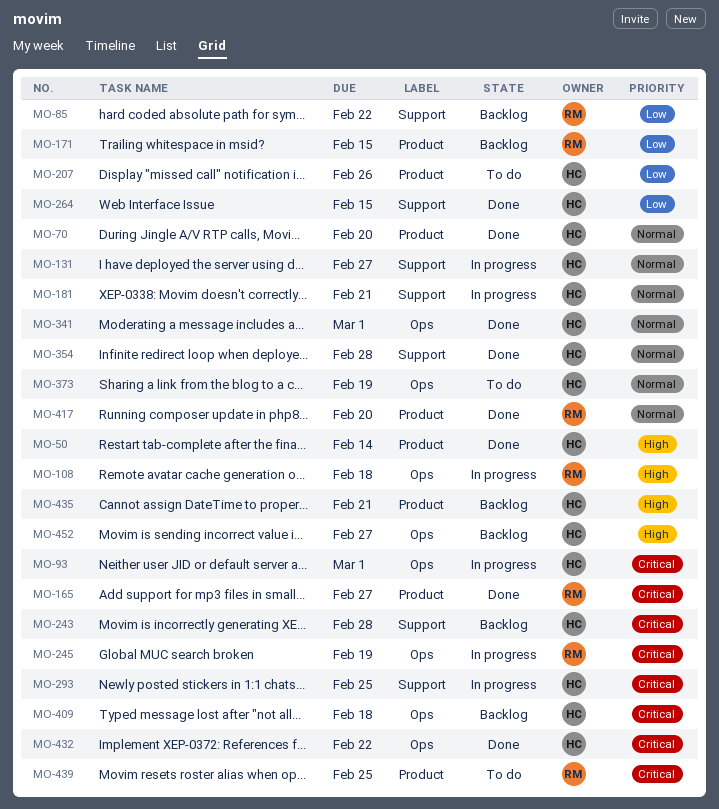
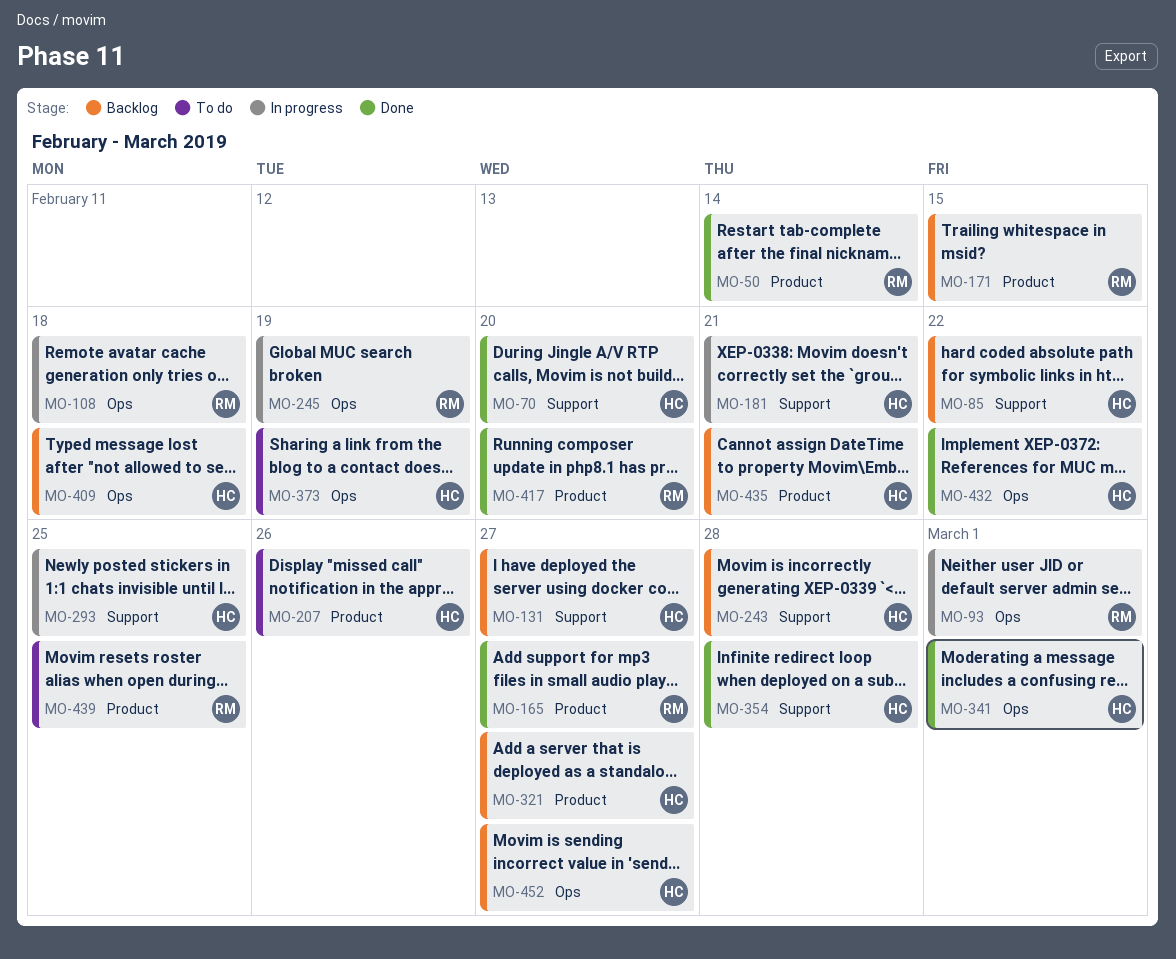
MO-50, owner: HC -> RM
MO-70, label: Product -> Support
MO-85, owner: RM -> HC
MO-93, owner: HC -> RM
MO-131, status: In progress -> Backlog
MO-264: present -> none
MO-321: none -> present

